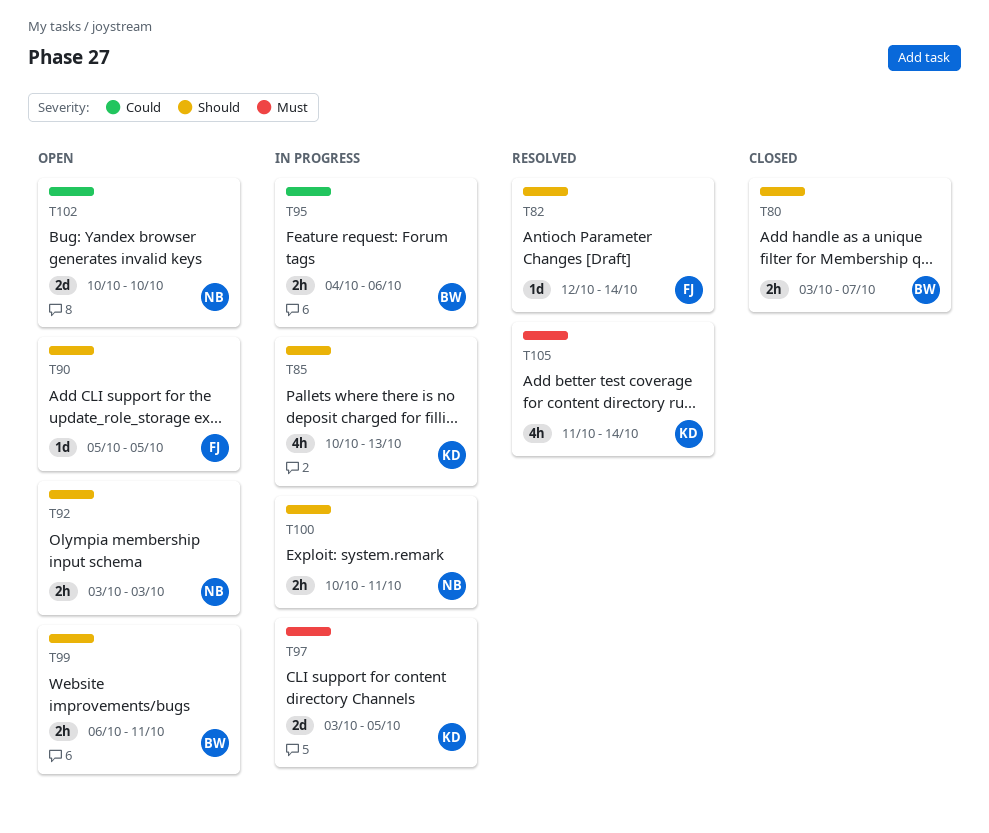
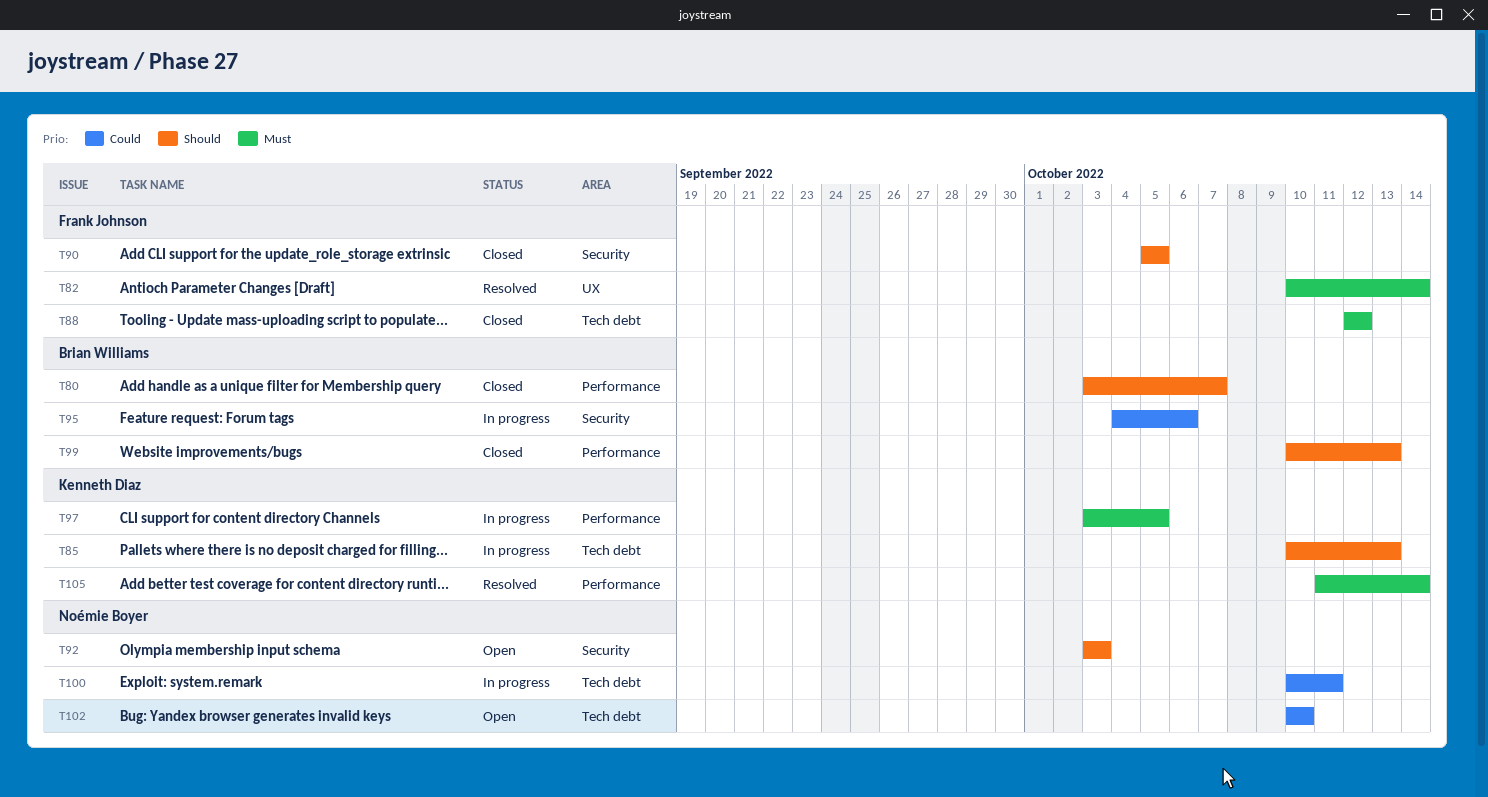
T82, priority: Should -> Must
T82, start: Oct 12 -> Oct 10
T88: none -> present
T90, status: Open -> Closed
T99, status: Open -> Closed
T99, start: Oct 6 -> Oct 10
T99, due: Oct 11 -> Oct 13
T100, priority: Should -> Could

